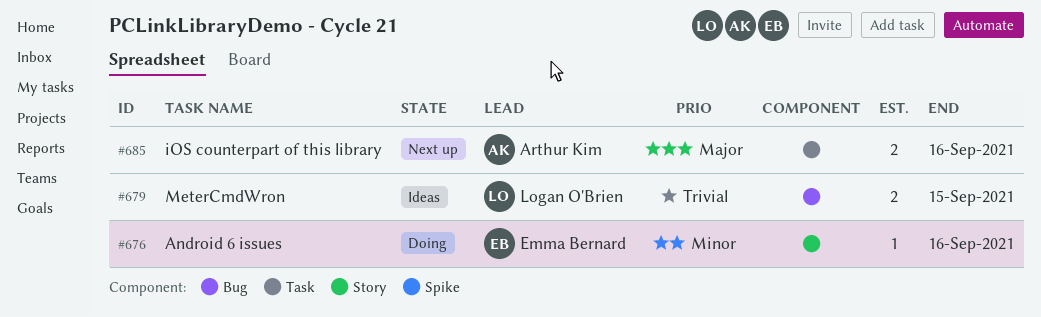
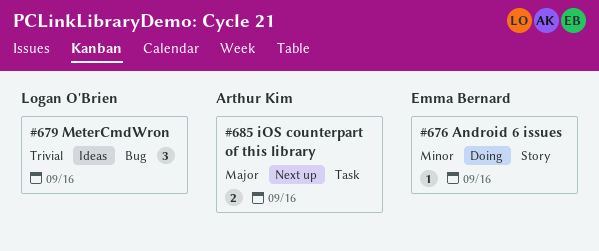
#679, estimate: 2 -> 3
#679, due: Sep 15 -> Sep 16

